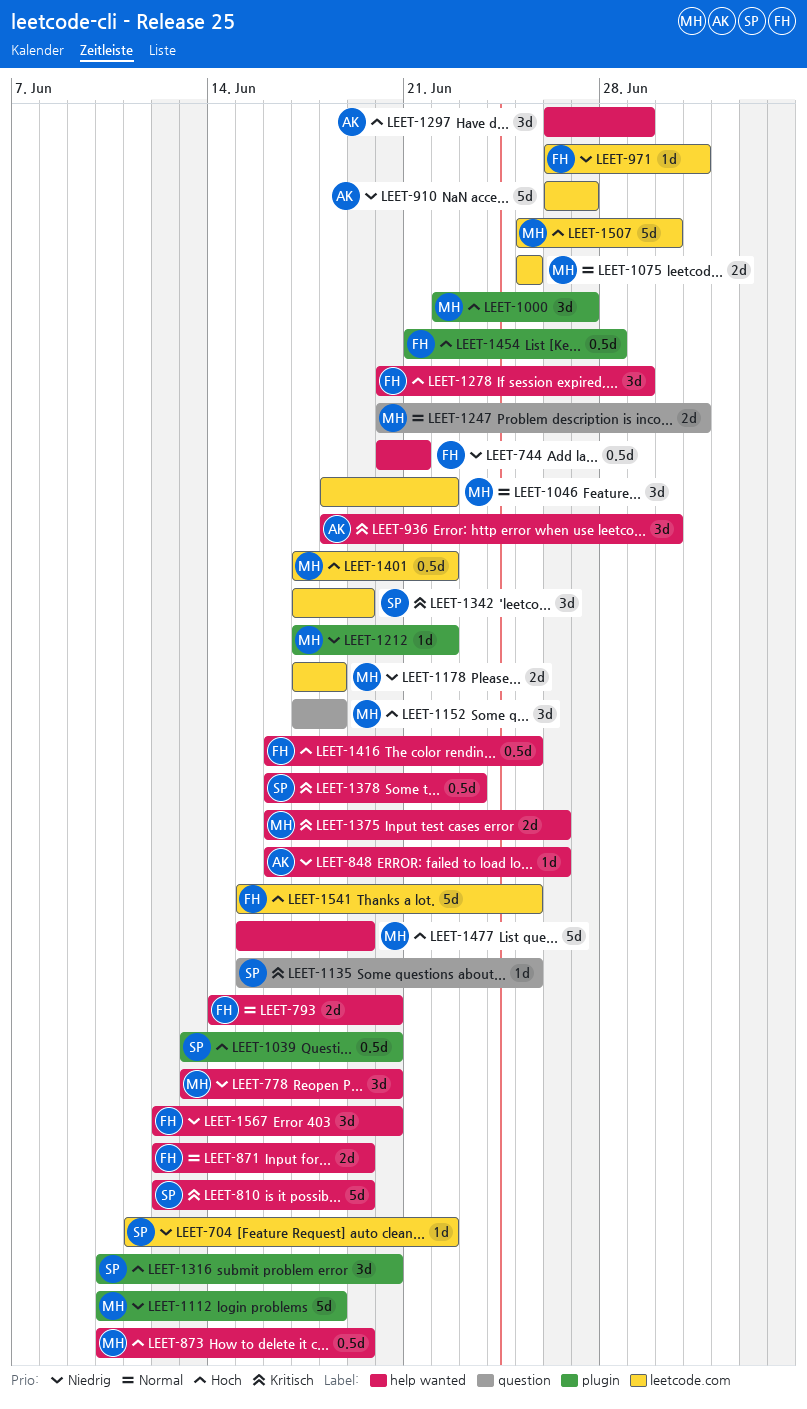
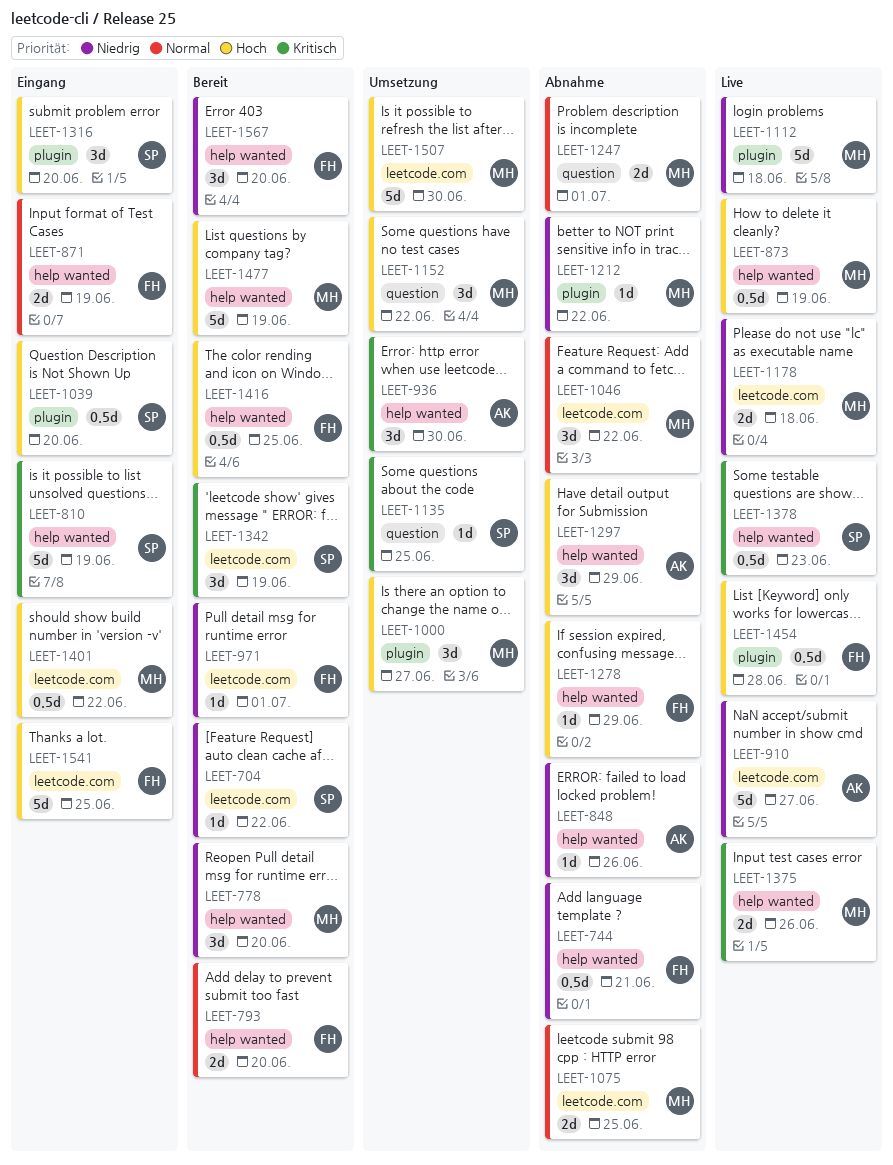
LEET-1152, due: Jun 18 -> Jun 22
LEET-1278, estimate: 3d -> 1d

